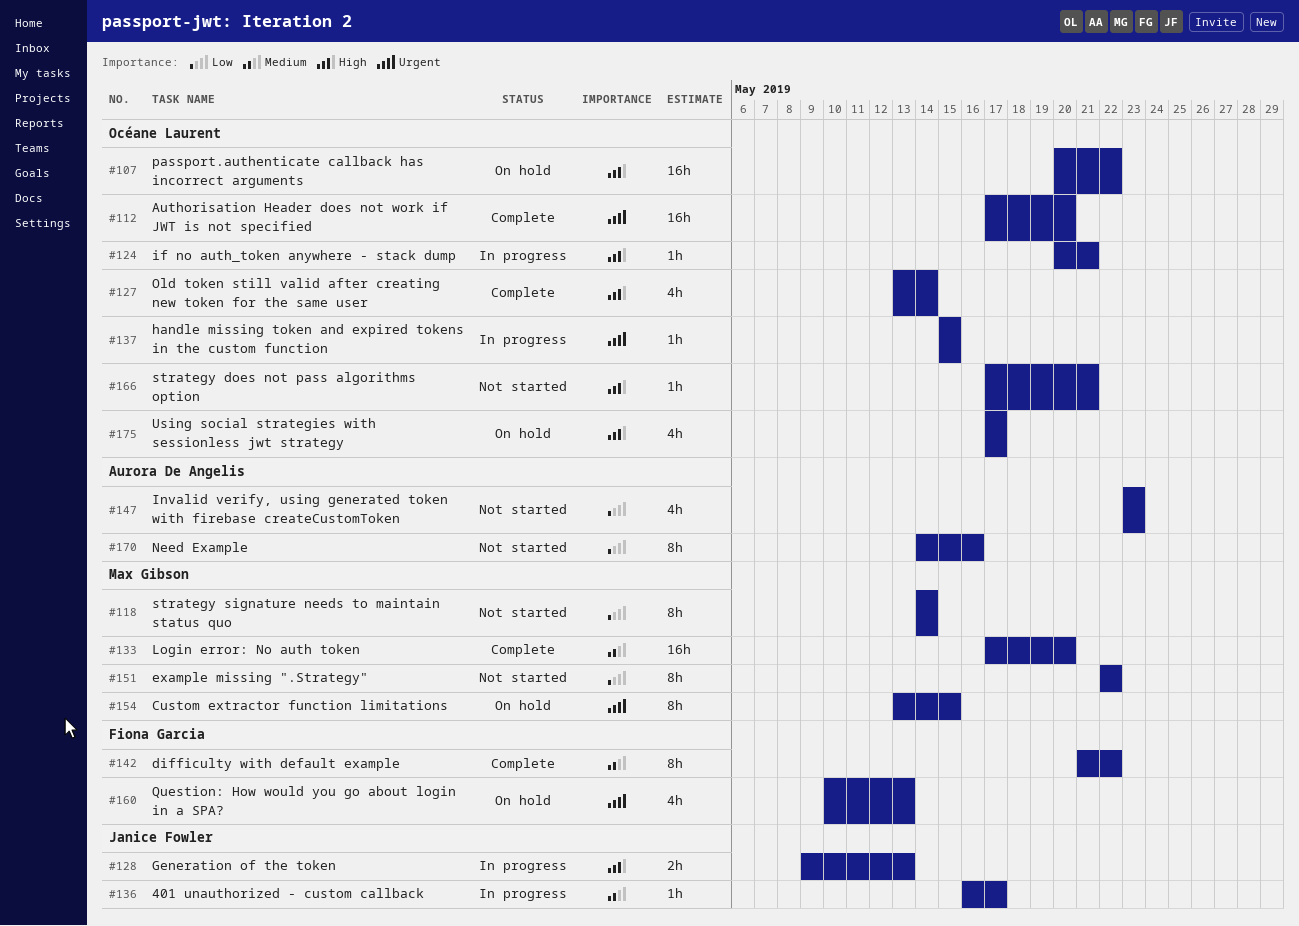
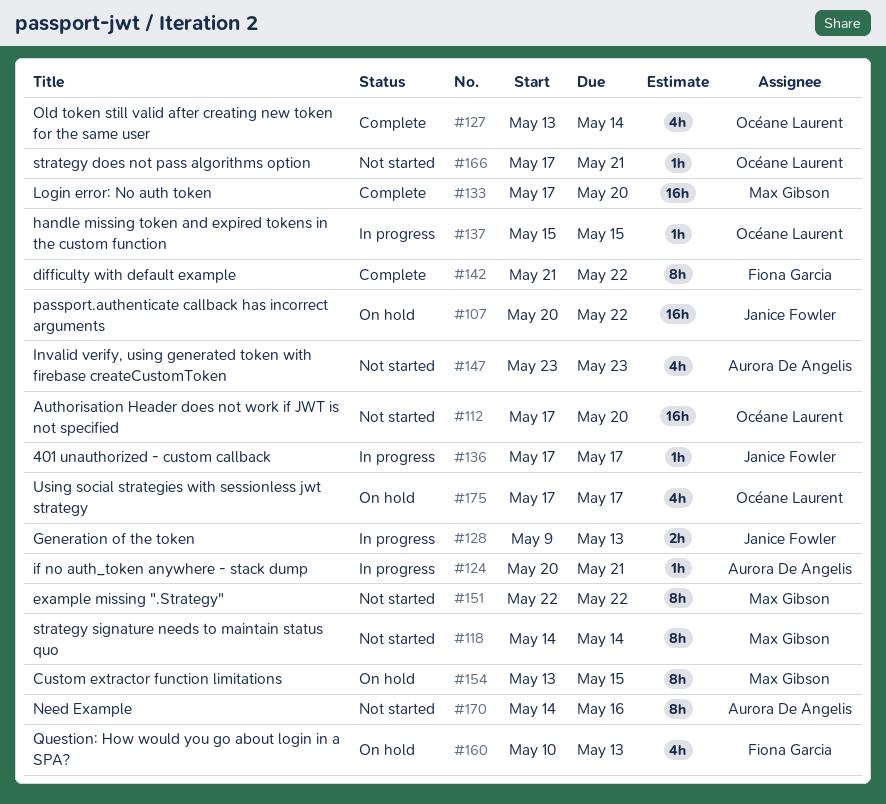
#107, owner: Océane Laurent -> Janice Fowler
#112, status: Complete -> Not started
#124, owner: Océane Laurent -> Aurora De Angelis
#136, start: May 16 -> May 17

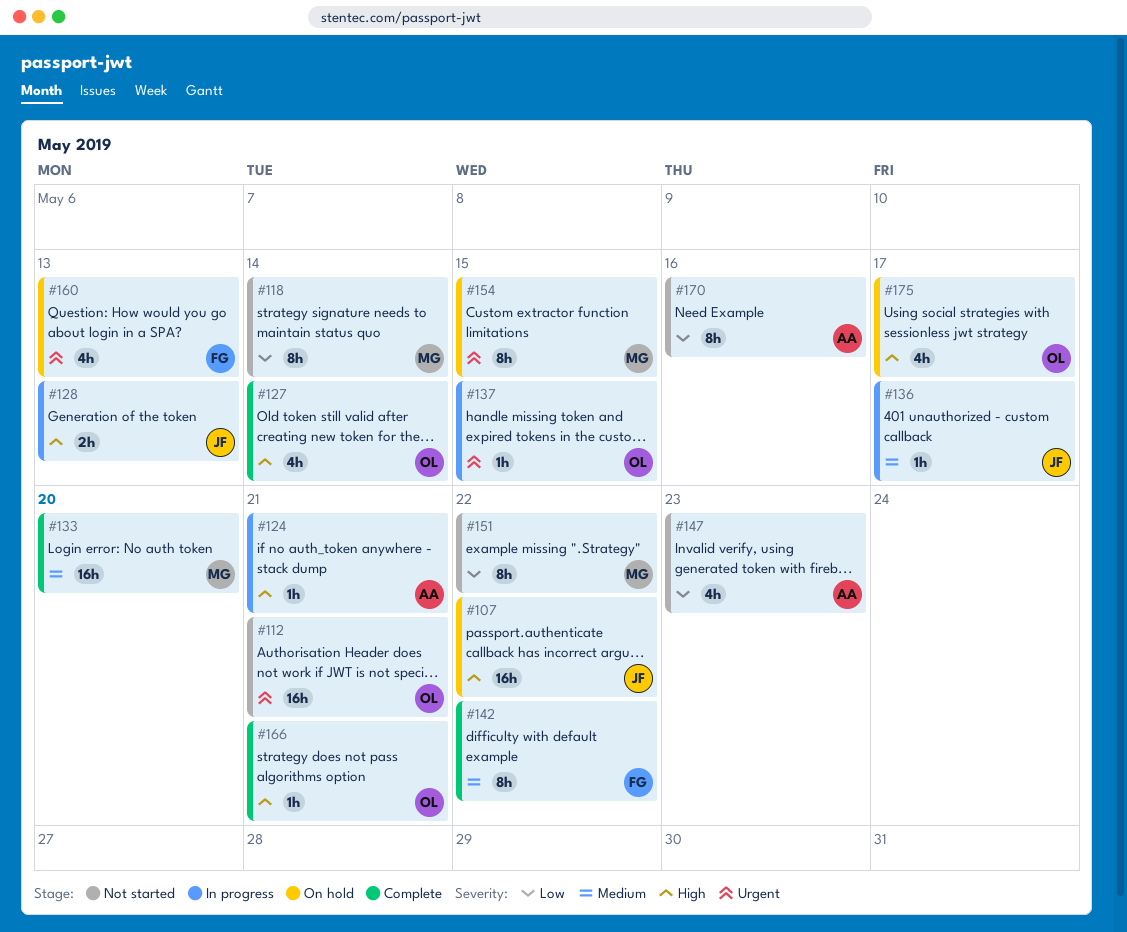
#112, due: May 20 -> May 21
#166, status: Not started -> Complete

